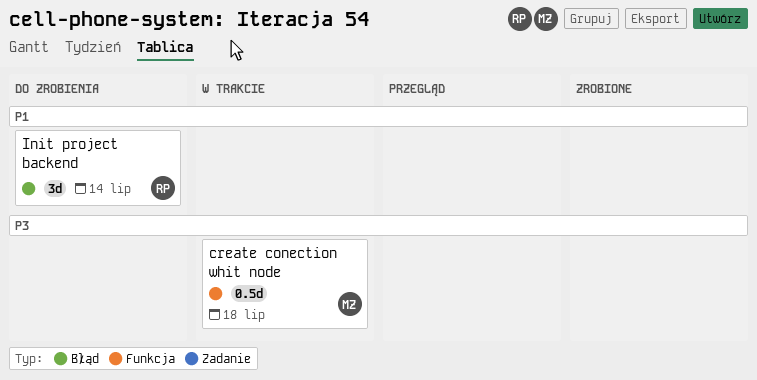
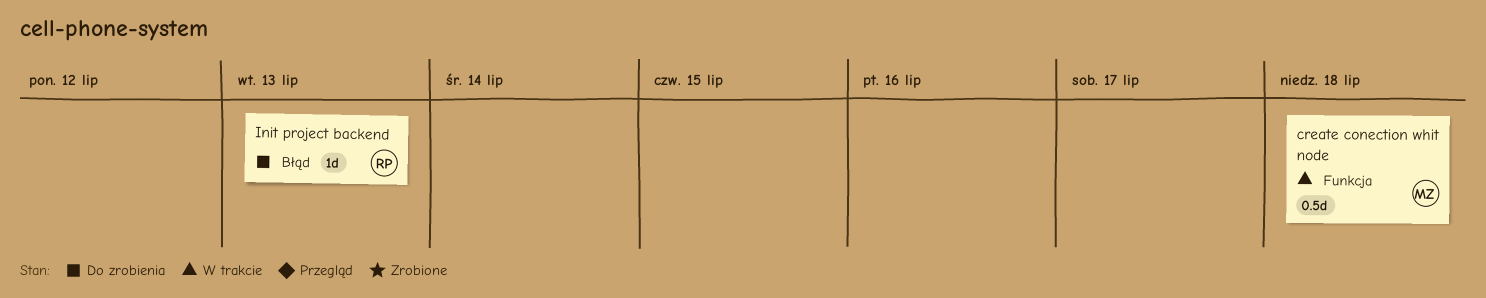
Init project backend, estimate: 3d -> 1d
Init project backend, due: Jul 14 -> Jul 13

